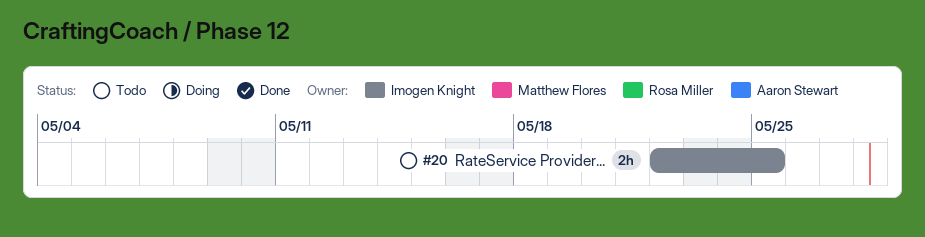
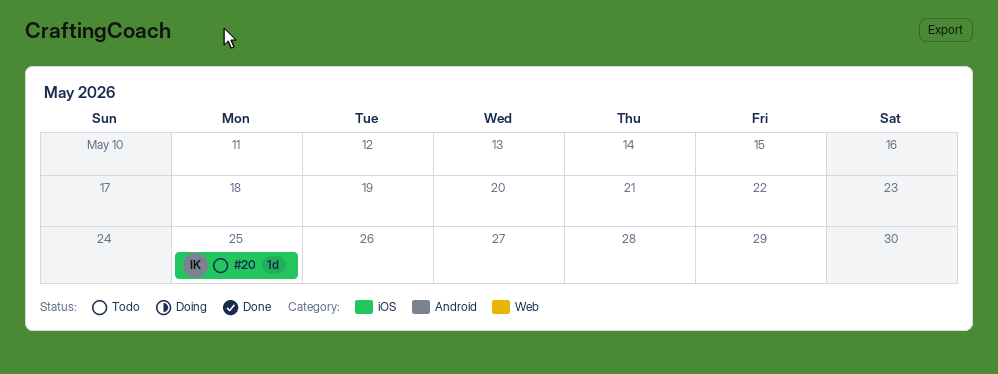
#20, estimate: 2h -> 1d
#20, start: May 22 -> May 25

